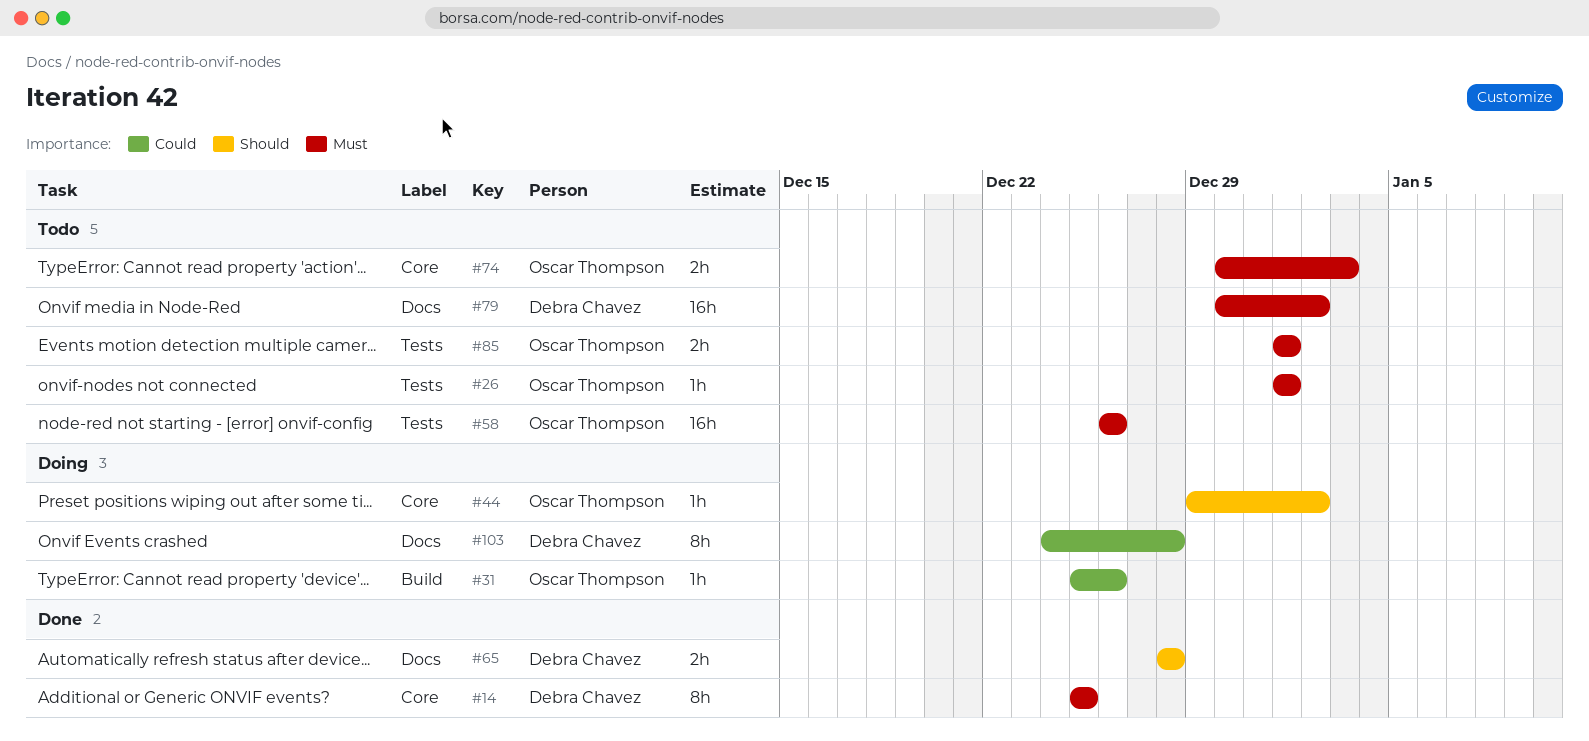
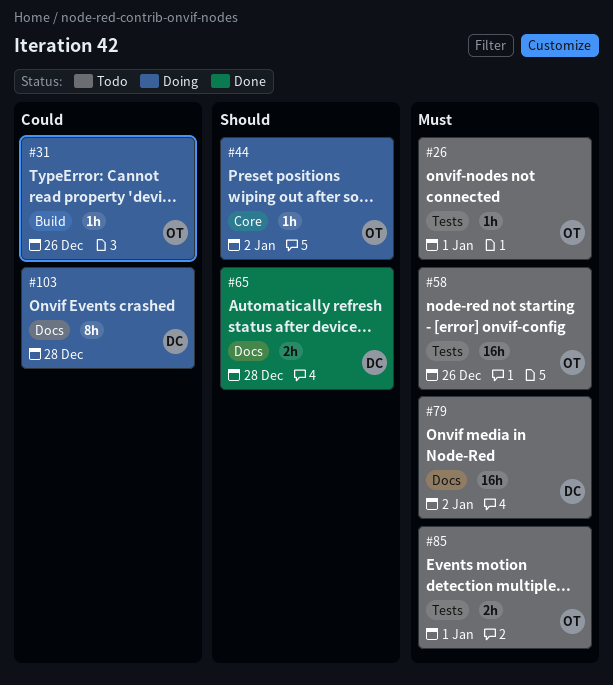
#14: present -> none
#74: present -> none

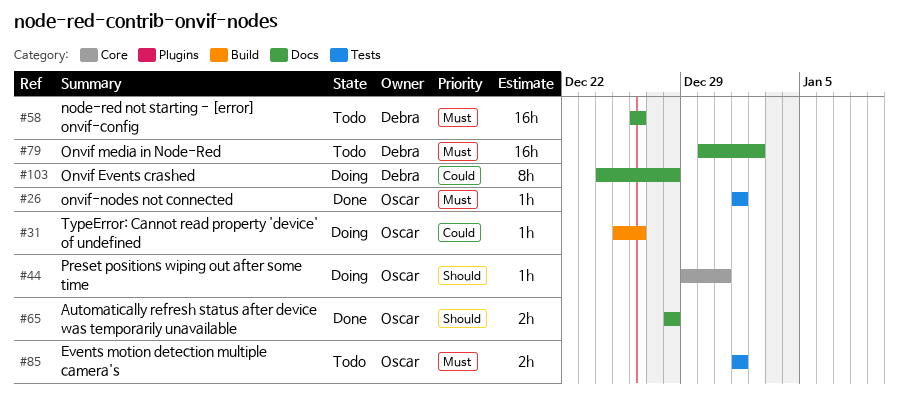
#26, status: Todo -> Done
#44, due: Jan 2 -> Dec 31
#58, owner: Oscar -> Debra
#58, label: Tests -> Docs
#65, owner: Debra -> Oscar

